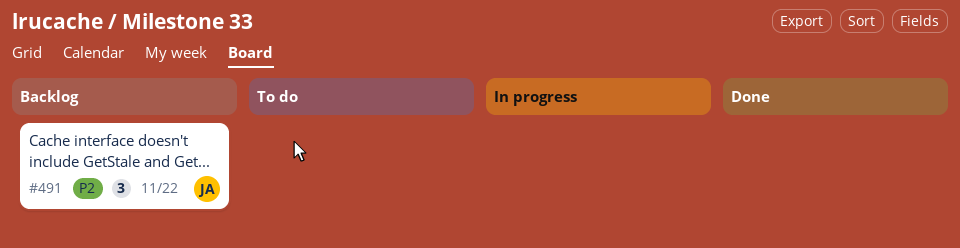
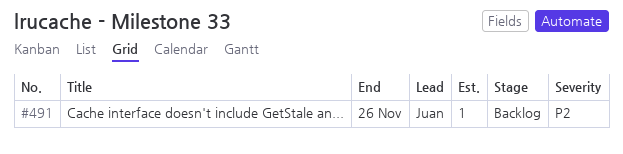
#491, estimate: 3 -> 1
#491, due: Nov 22 -> Nov 26

